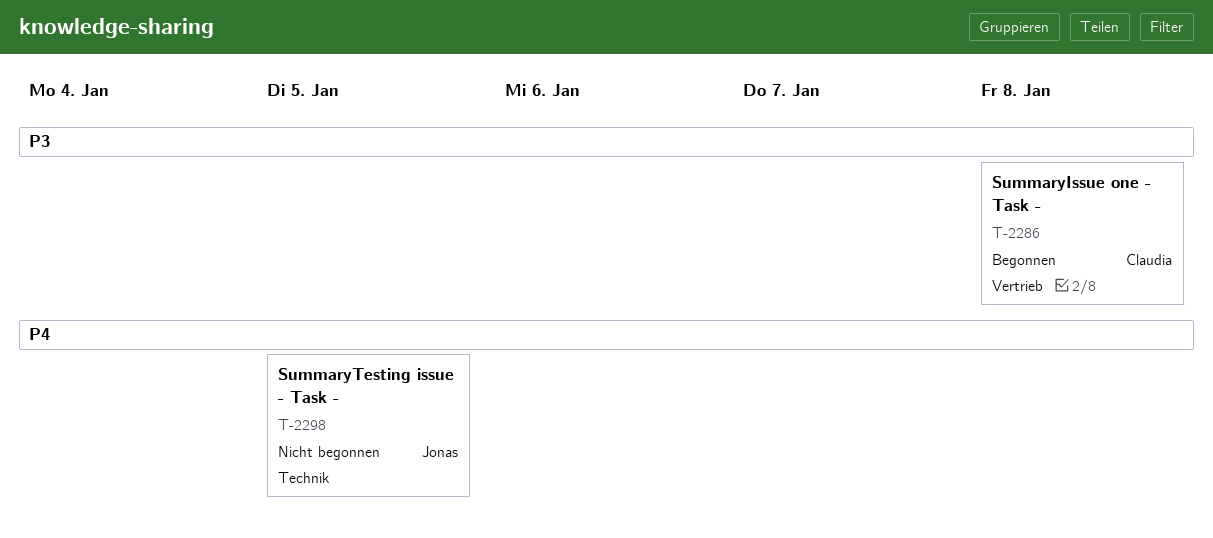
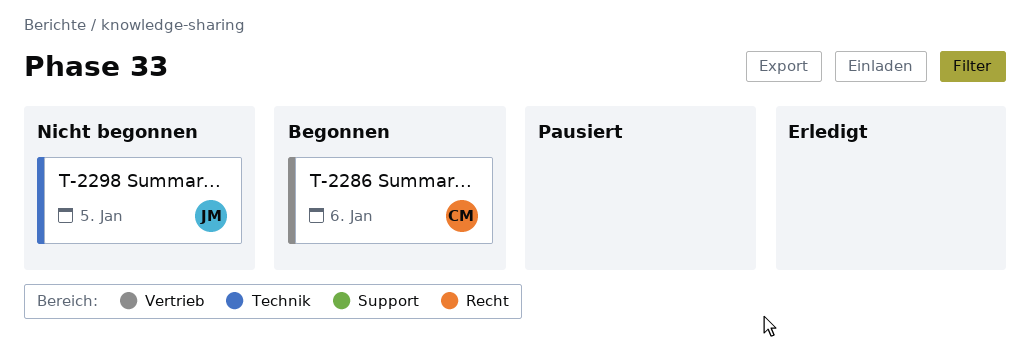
T-2286, due: Jan 8 -> Jan 6

